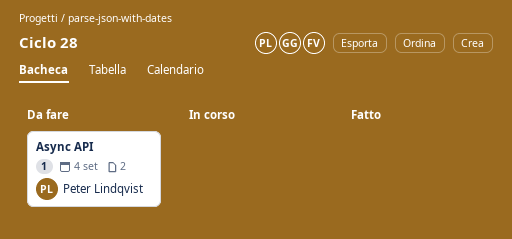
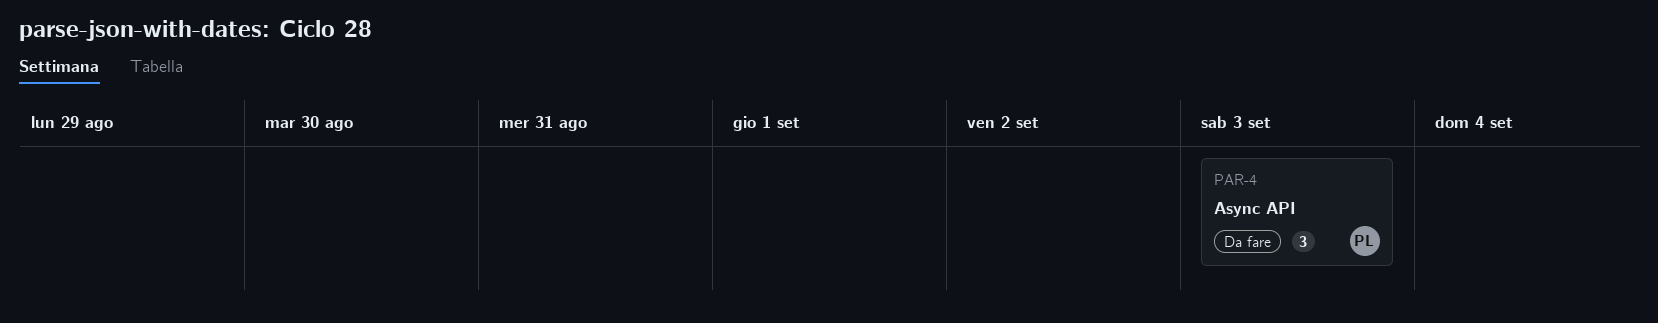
Async API, estimate: 1 -> 3
Async API, due: Sep 4 -> Sep 3

